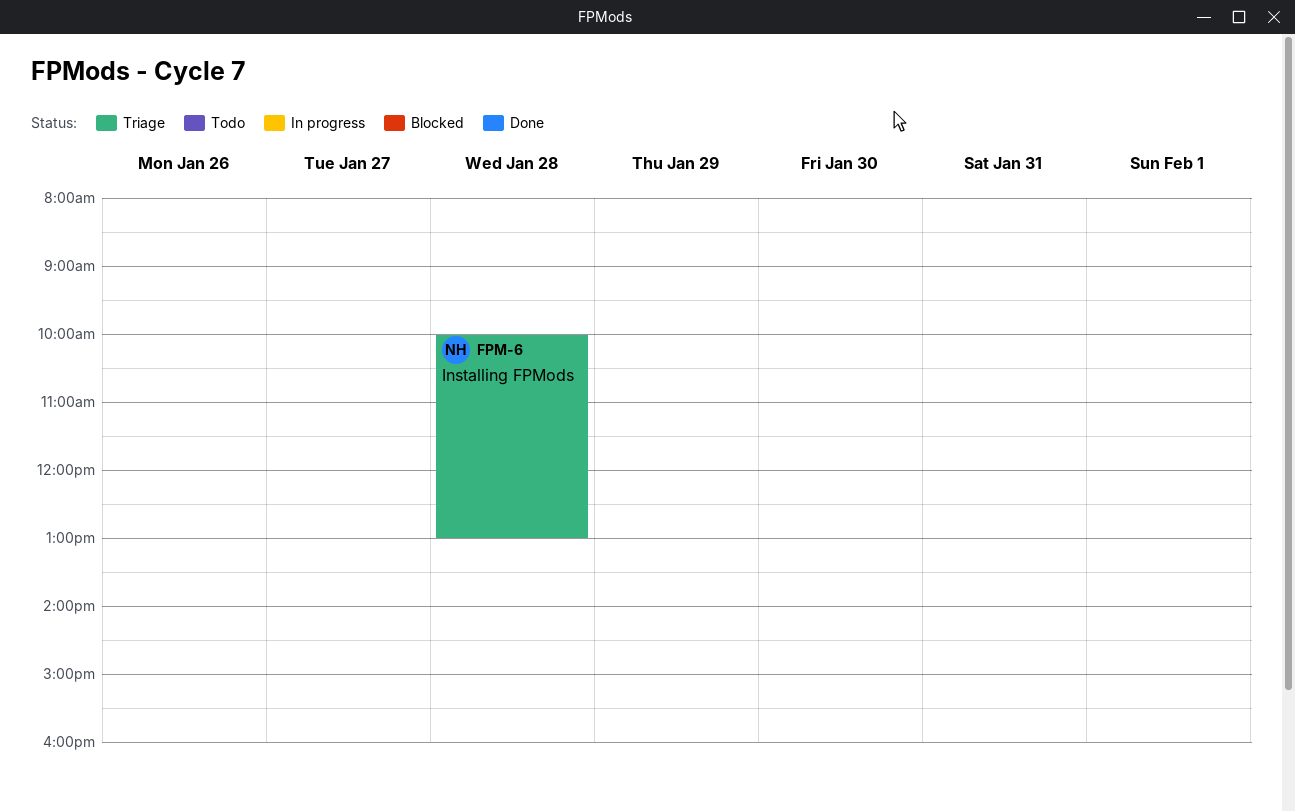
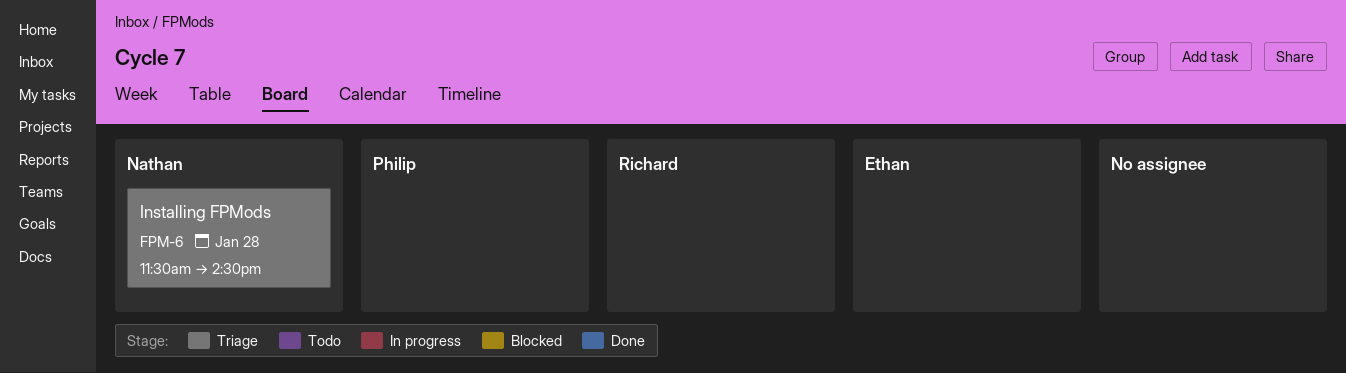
FPM-6, begins: 10:00 -> 11:30
FPM-6, ends: 13:00 -> 14:30

